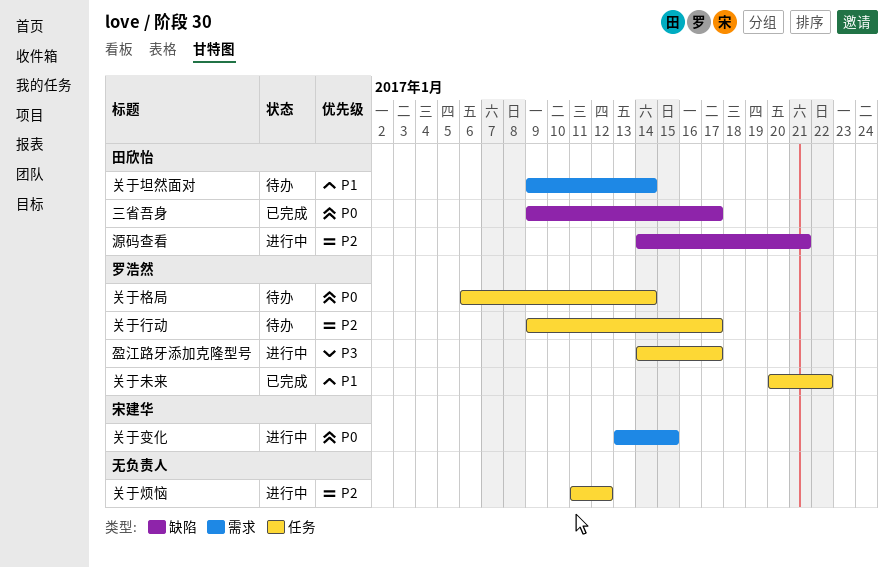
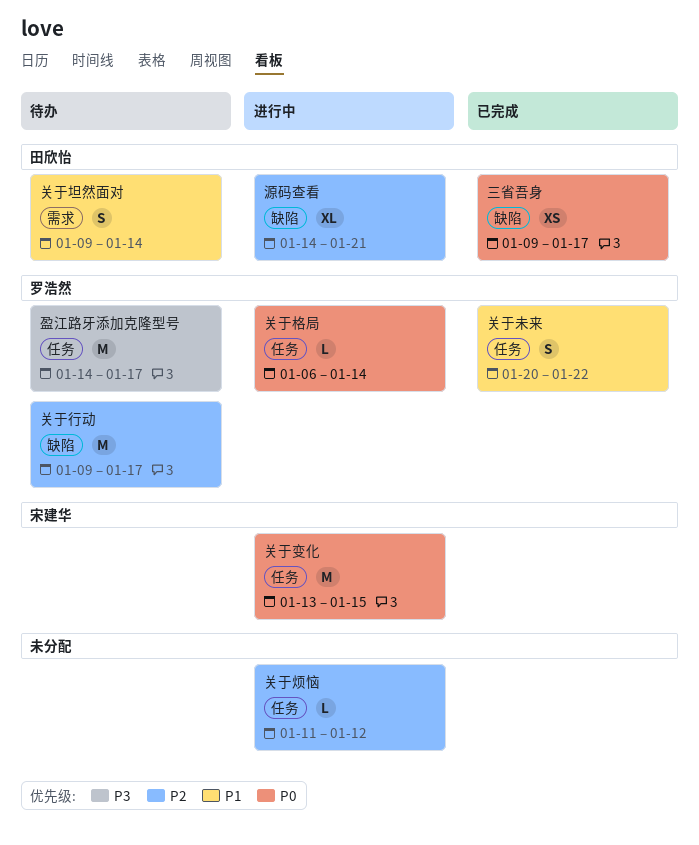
关于变化, label: 需求 -> 任务
关于格局, status: 待办 -> 进行中
关于行动, label: 任务 -> 缺陷
盈江路牙添加克隆型号, status: 进行中 -> 待办

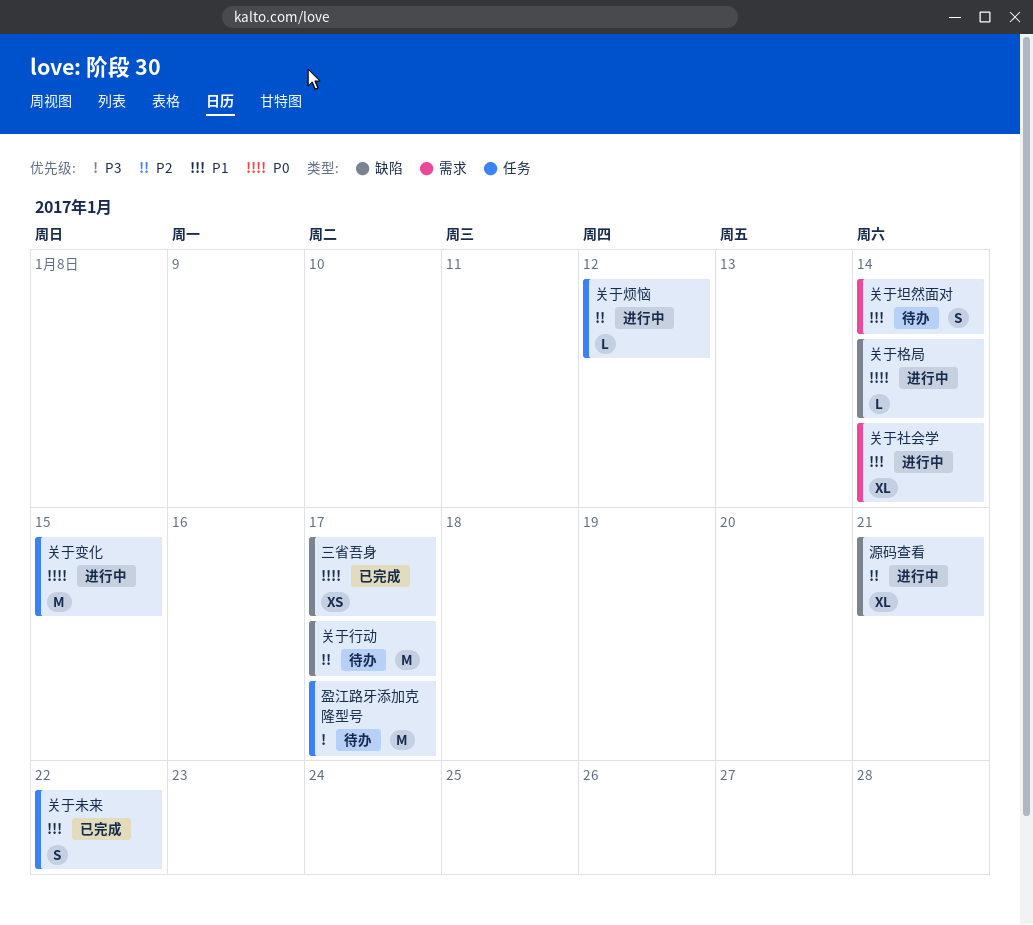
关于格局, label: 任务 -> 缺陷
关于社会学: none -> present

